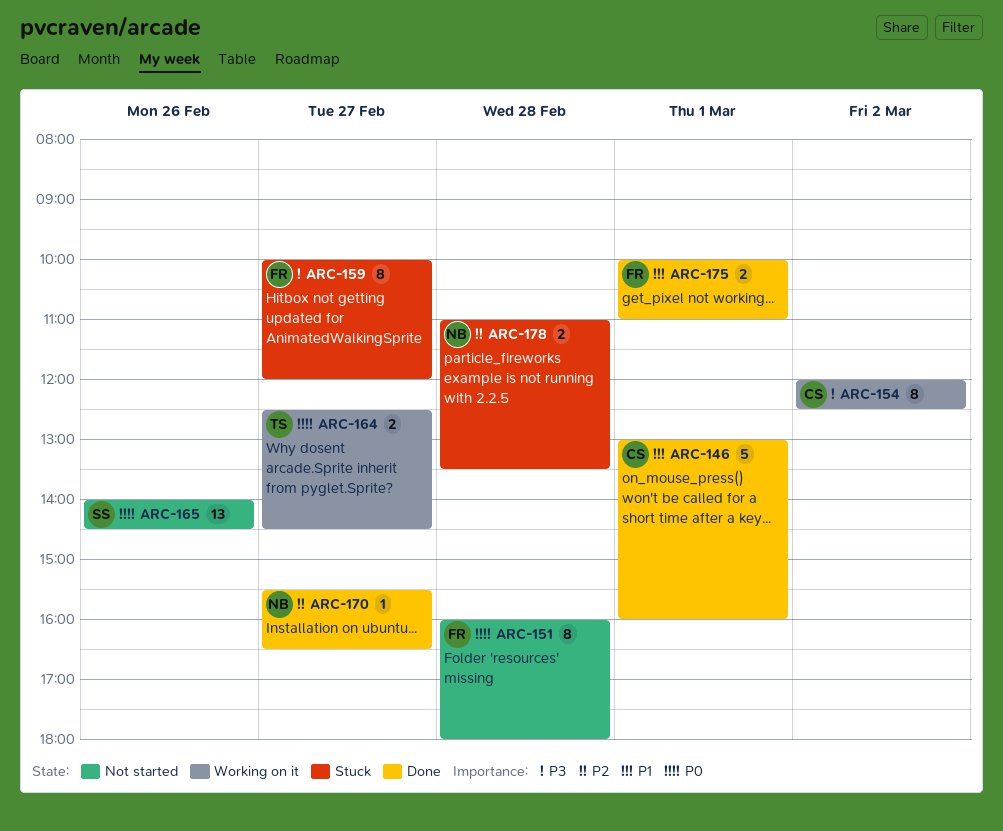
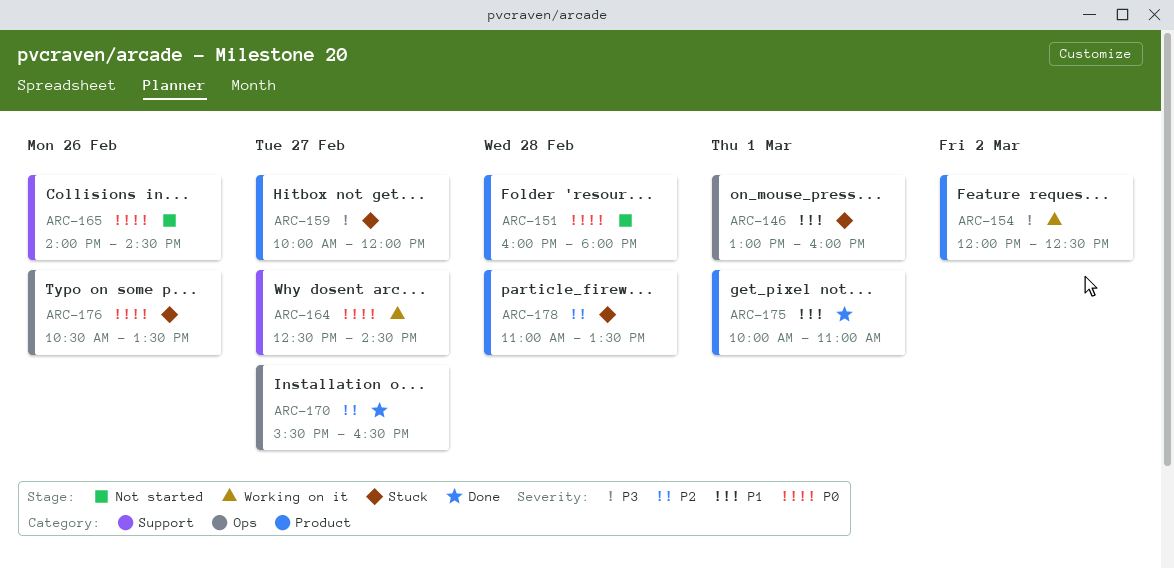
ARC-146, status: Done -> Stuck
ARC-176: none -> present

